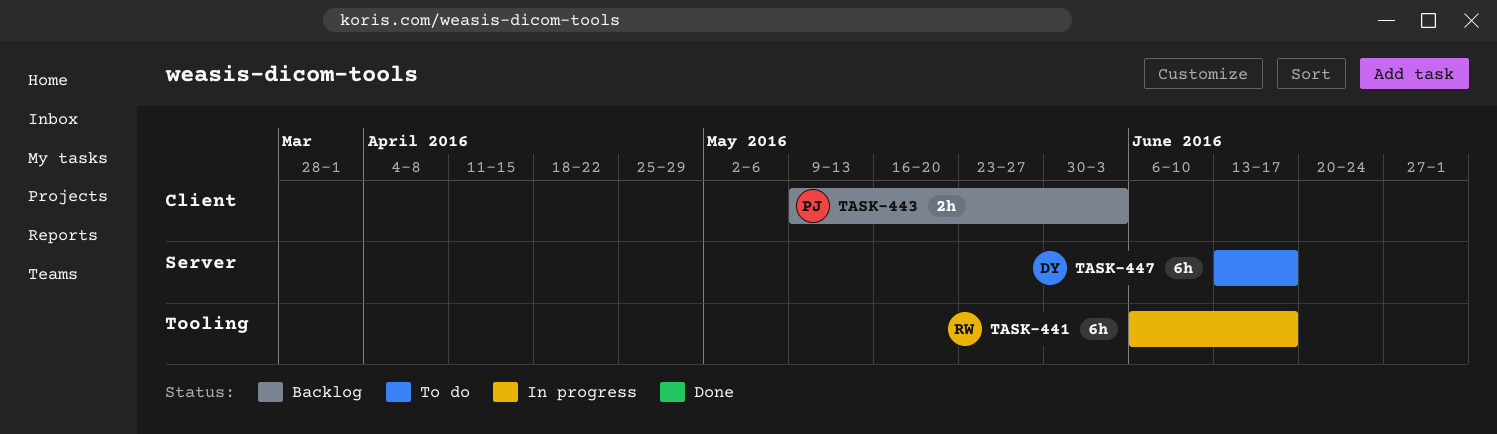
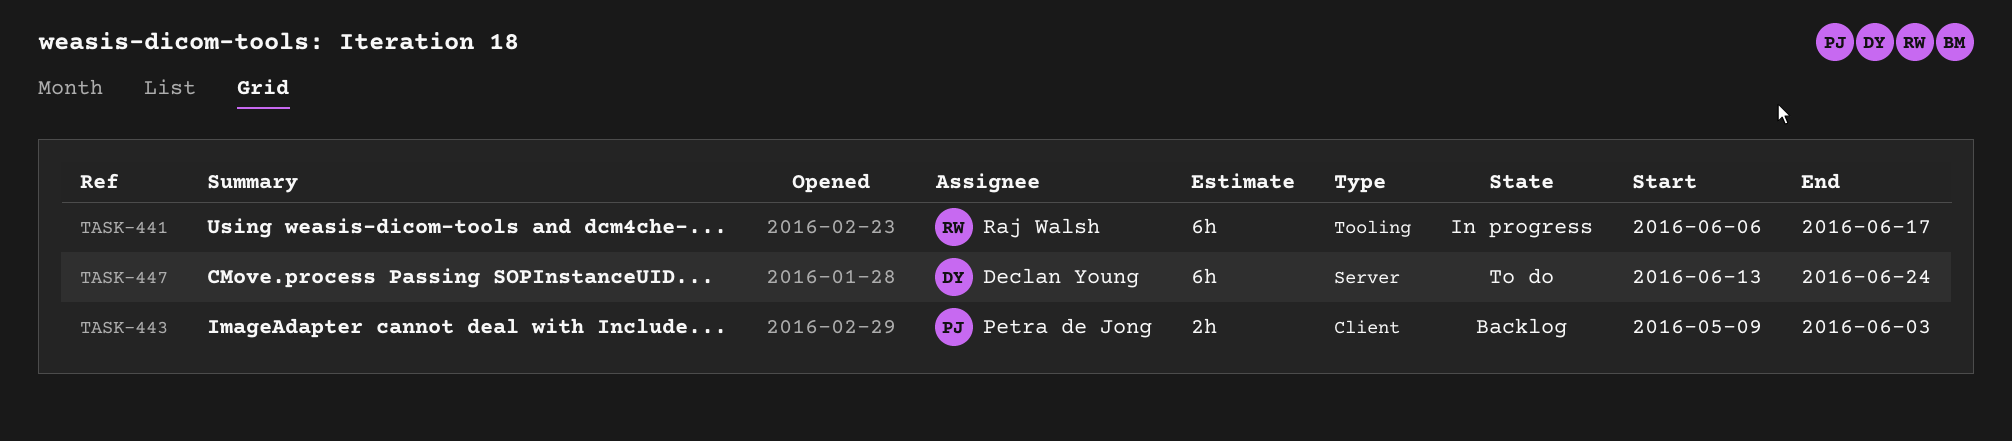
TASK-447, due: Jun 17 -> Jun 24

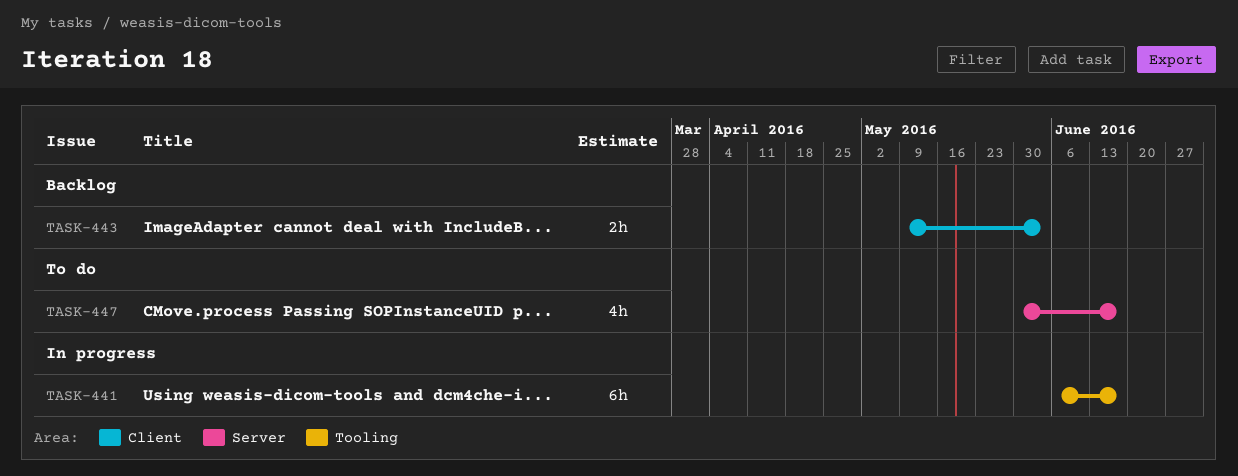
TASK-447, estimate: 6h -> 4h
TASK-447, start: Jun 13 -> May 30
TASK-447, due: Jun 24 -> Jun 17

